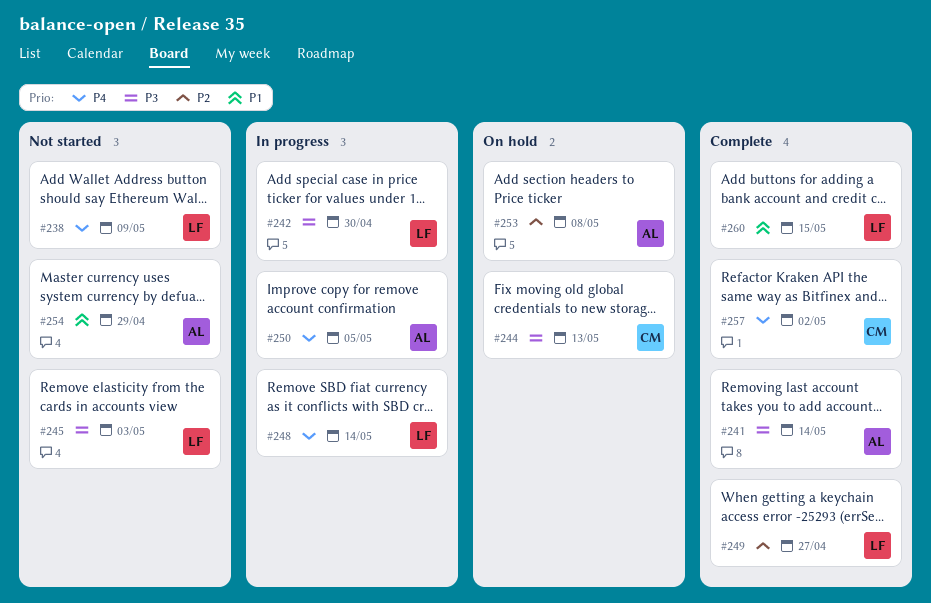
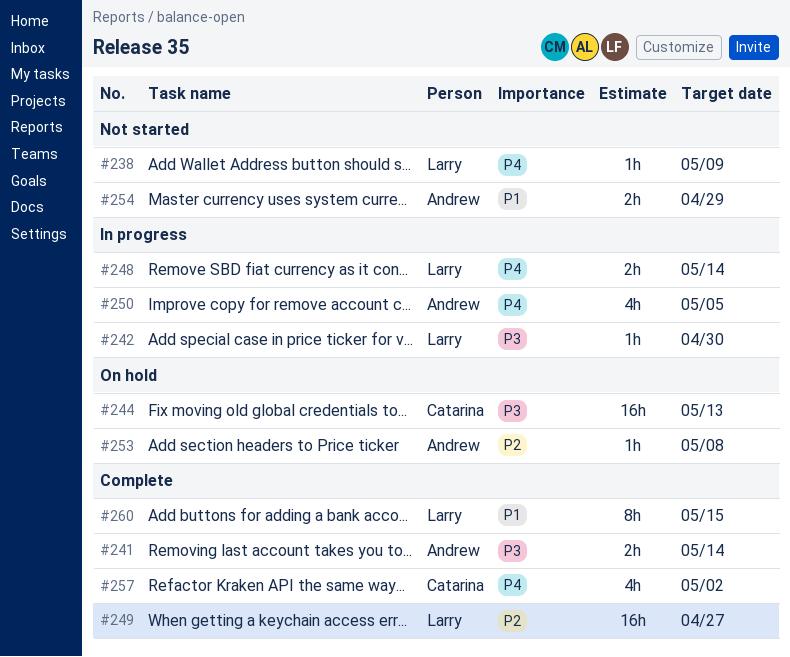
#245: present -> none

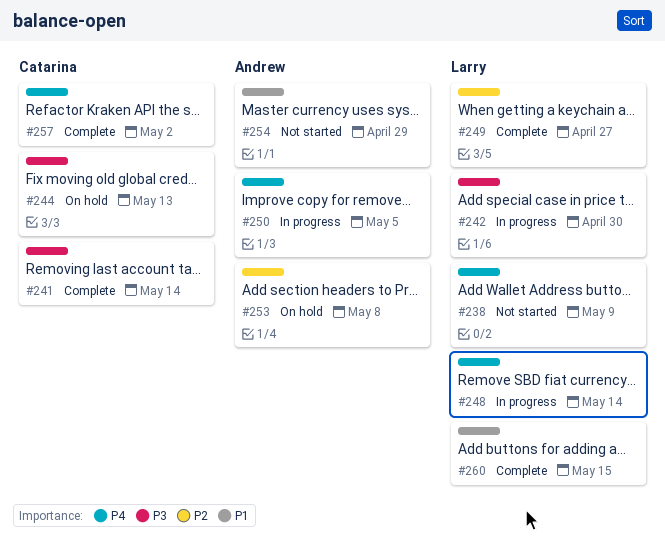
#241, owner: Andrew -> Catarina

